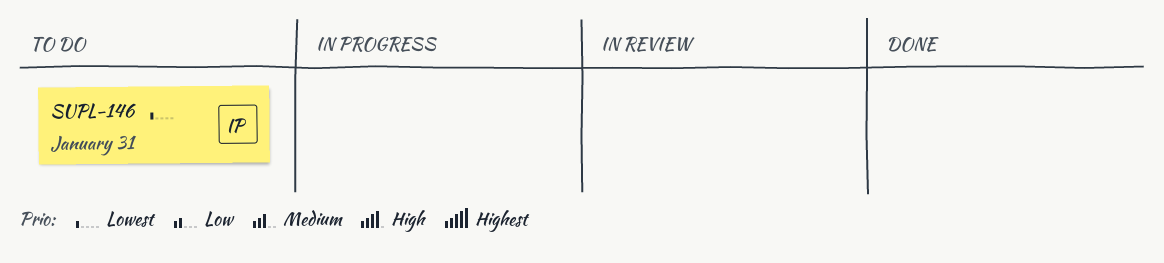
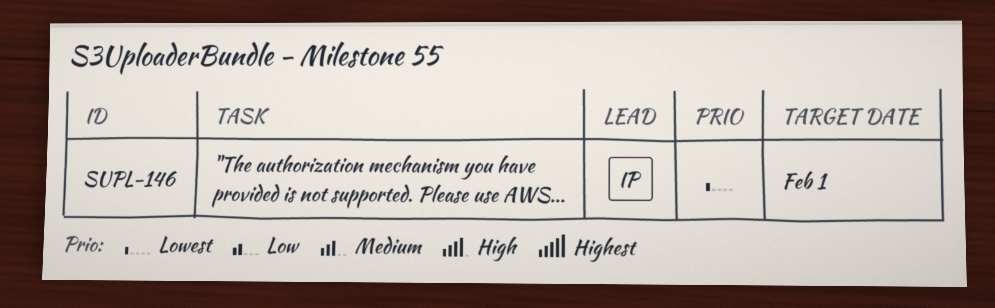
SUPL-146, due: Jan 31 -> Feb 1

